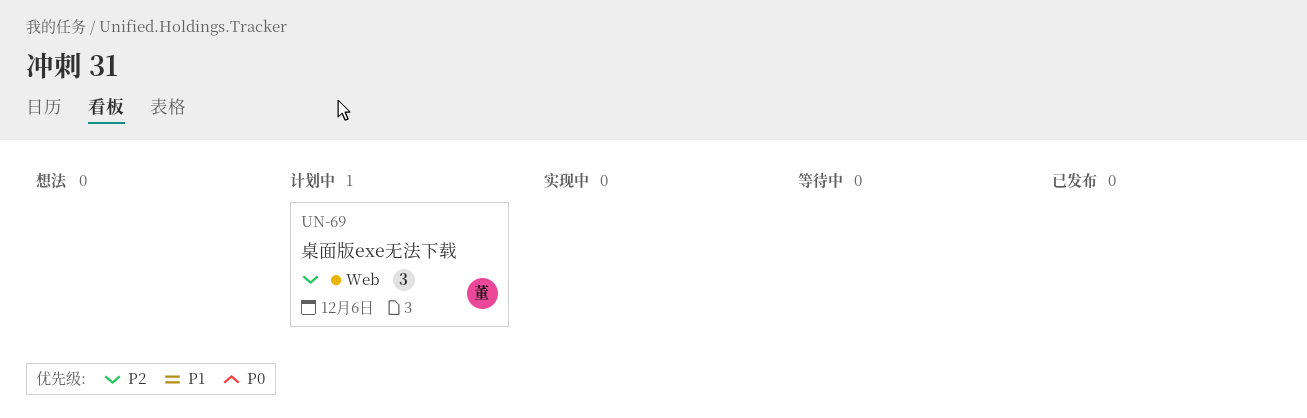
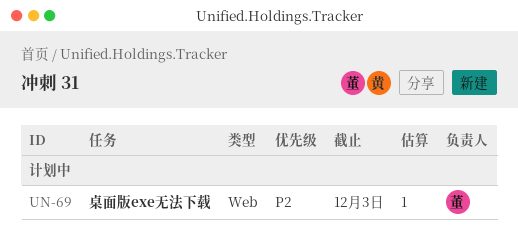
UN-69, estimate: 3 -> 1
UN-69, due: Dec 6 -> Dec 3

